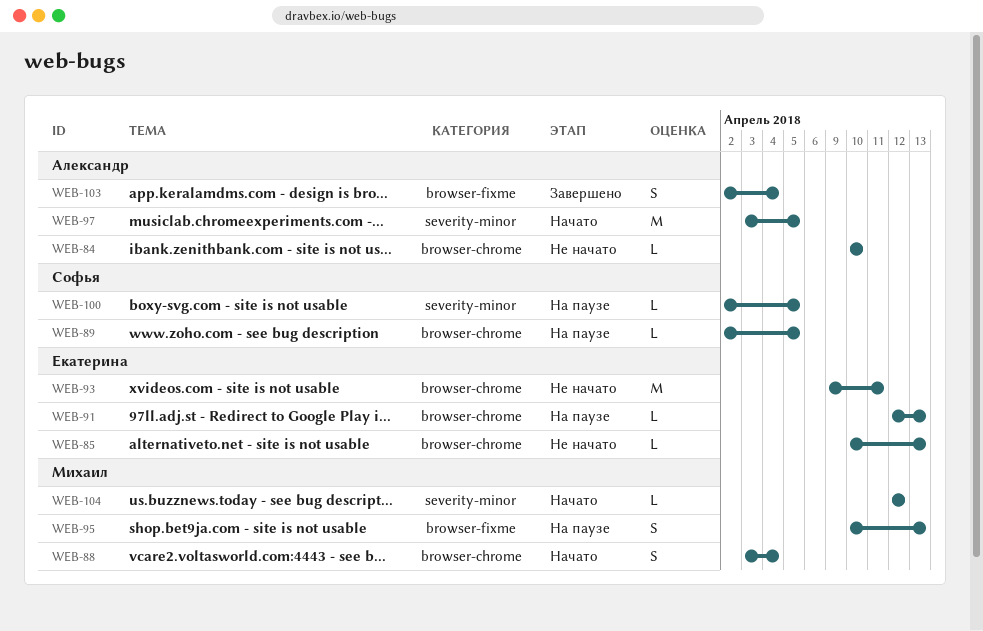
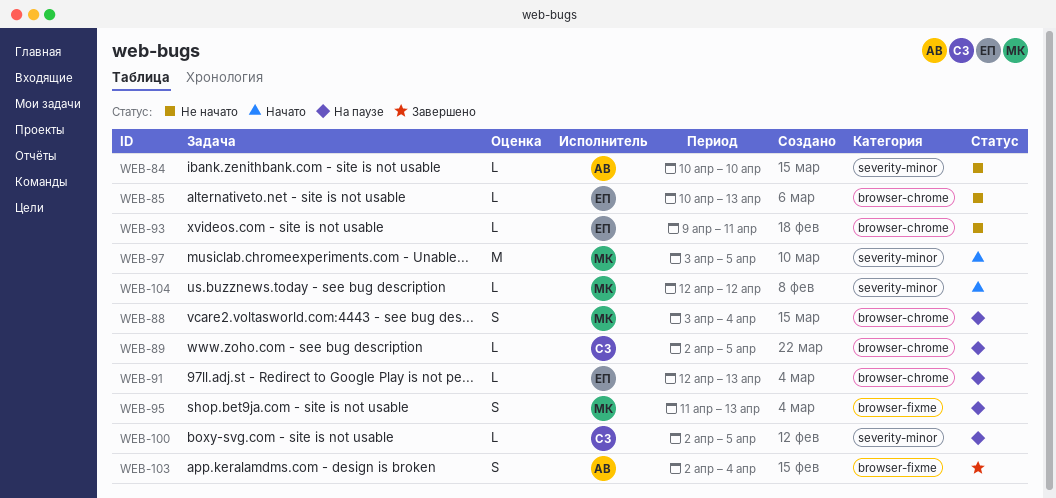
WEB-84, label: browser-chrome -> severity-minor
WEB-88, status: Начато -> На паузе
WEB-93, estimate: M -> L
WEB-95, start: Apr 10 -> Apr 11
WEB-97, owner: Александр -> Михаил

